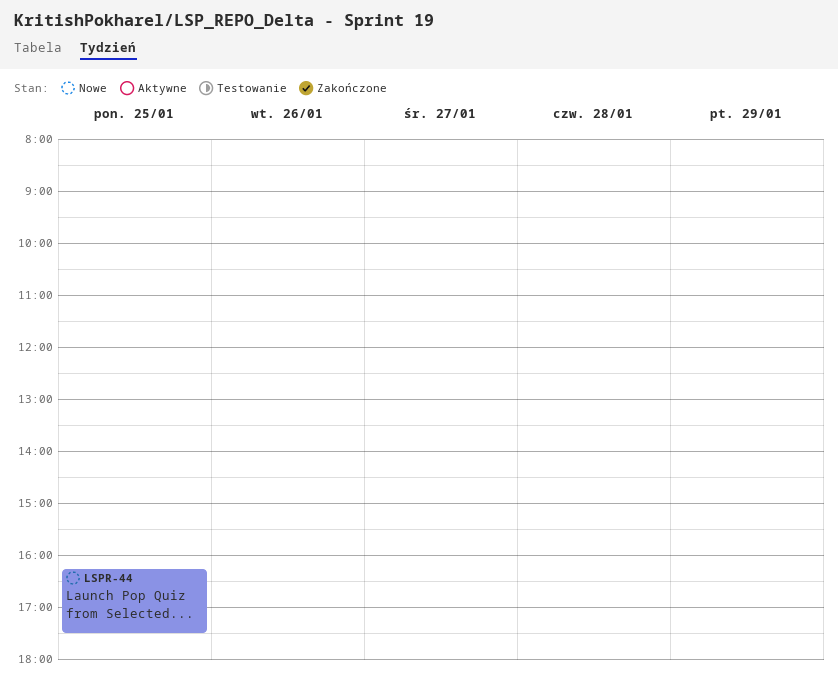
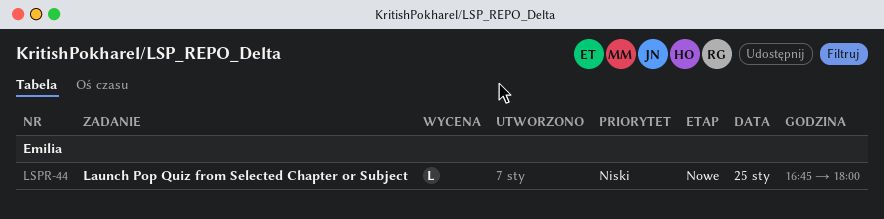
LSPR-44, begins: 16:15 -> 16:45
LSPR-44, ends: 17:30 -> 18:00

